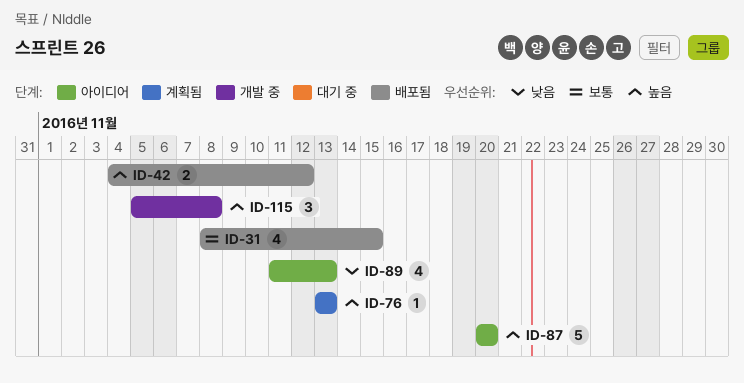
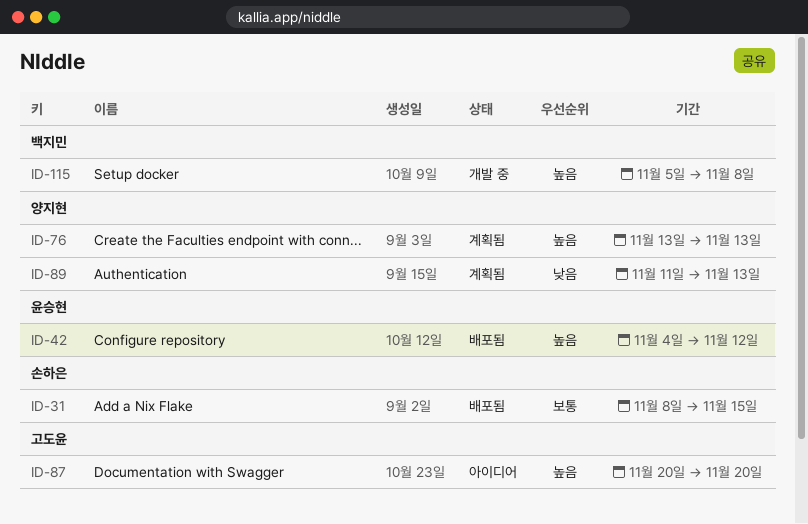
ID-89, status: 아이디어 -> 계획됨

